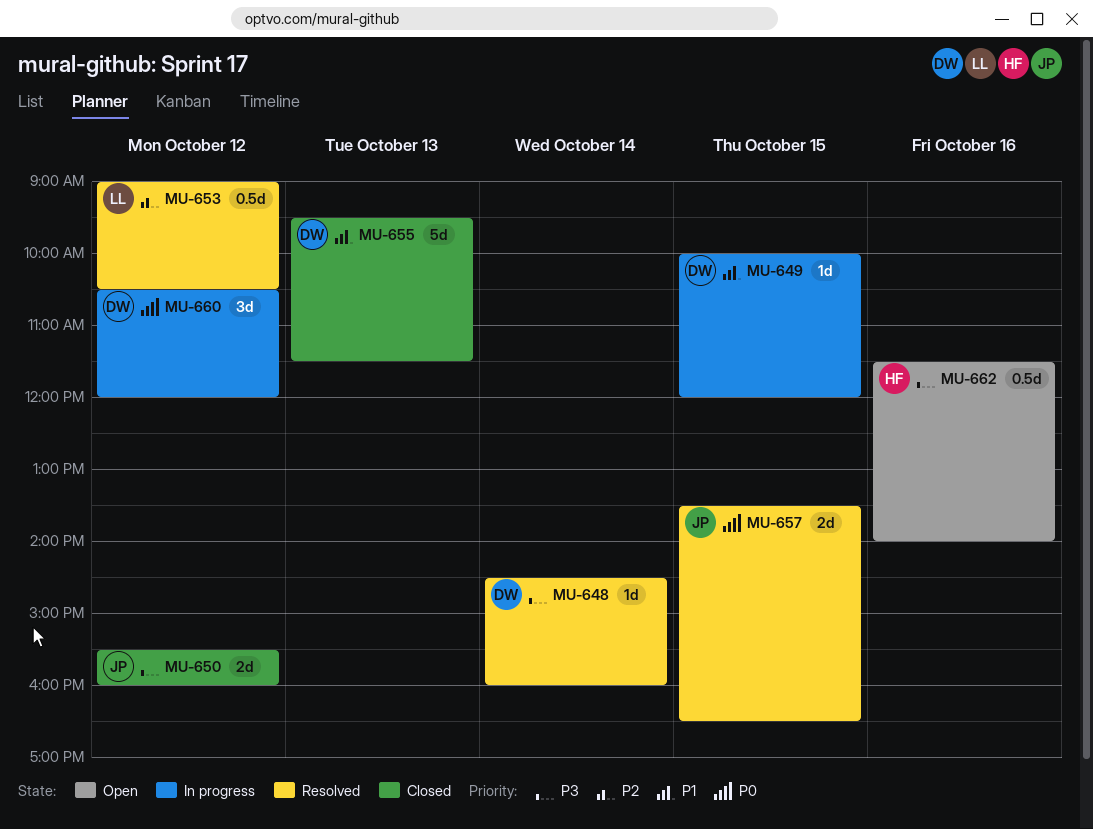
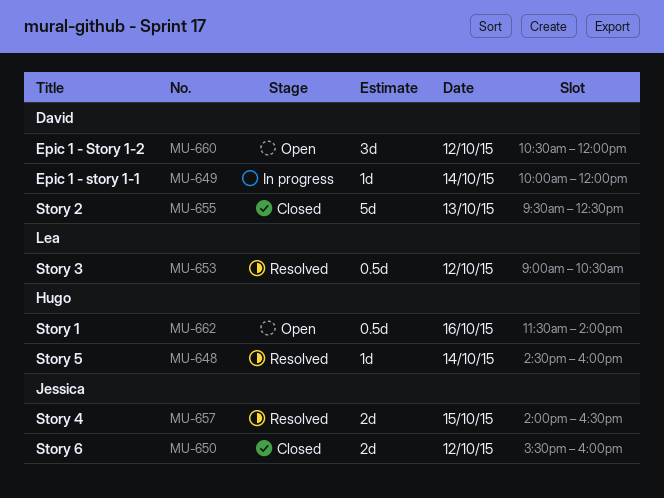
MU-648, owner: David -> Hugo
MU-649, day: Oct 15 -> Oct 14
MU-655, ends: 11:30 -> 12:30
MU-657, begins: 13:30 -> 14:00
MU-660, status: In progress -> Open

